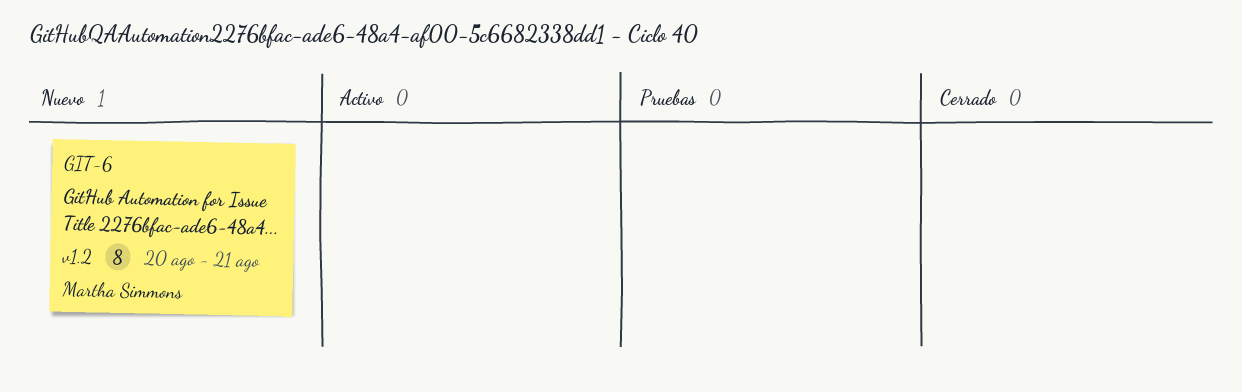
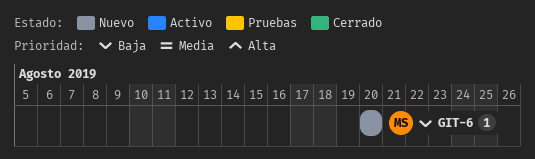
GIT-6, estimate: 8 -> 1
GIT-6, due: Aug 21 -> Aug 20

